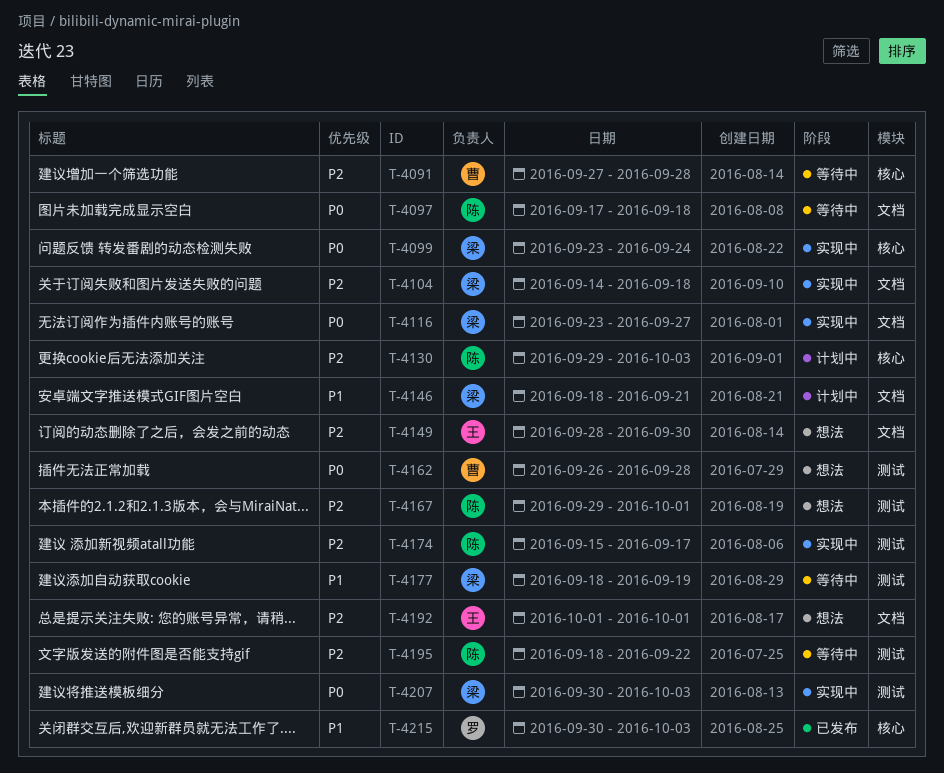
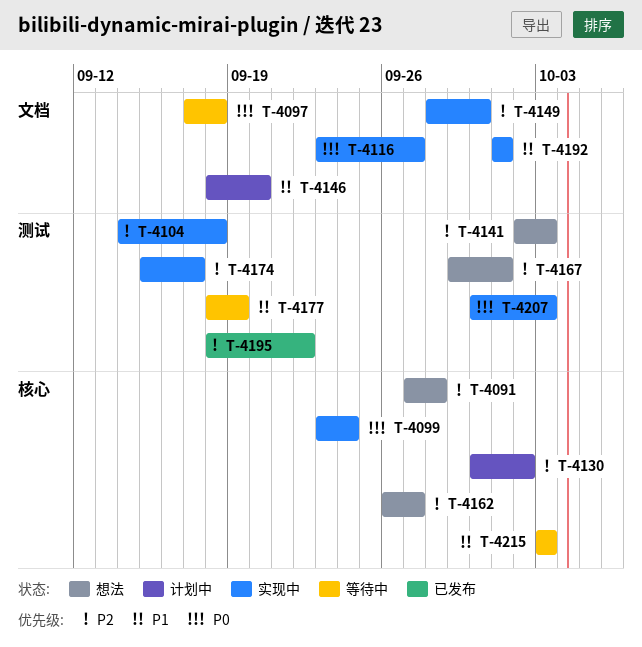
T-4091, status: 等待中 -> 想法
T-4104, label: 文档 -> 测试
T-4130, start: Sep 29 -> Sep 30
T-4130, due: Oct 3 -> Oct 2
T-4141: none -> present
T-4146, due: Sep 21 -> Sep 20
T-4149, status: 想法 -> 实现中
T-4162, priority: P0 -> P2
T-4162, label: 测试 -> 核心
T-4162, due: Sep 28 -> Sep 27
T-4192, status: 想法 -> 实现中
T-4192, priority: P2 -> P1
T-4195, status: 等待中 -> 已发布
T-4215, status: 已发布 -> 等待中
T-4215, start: Sep 30 -> Oct 3

